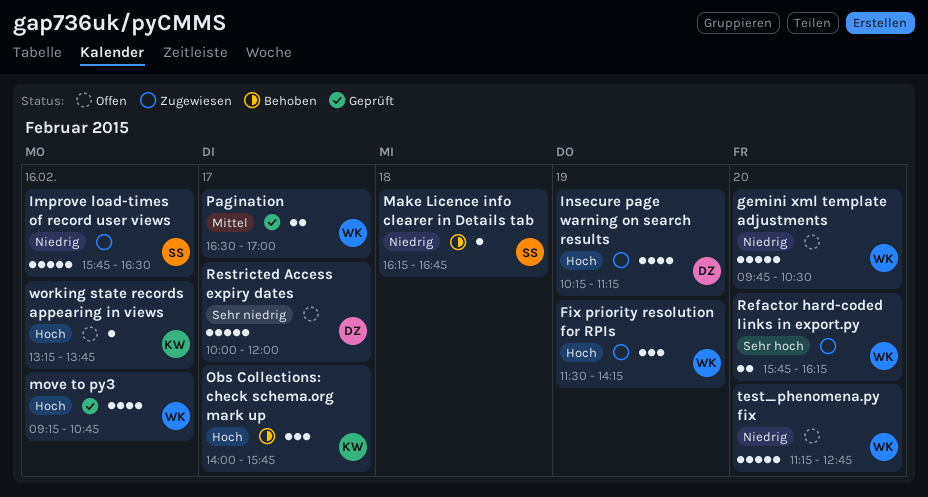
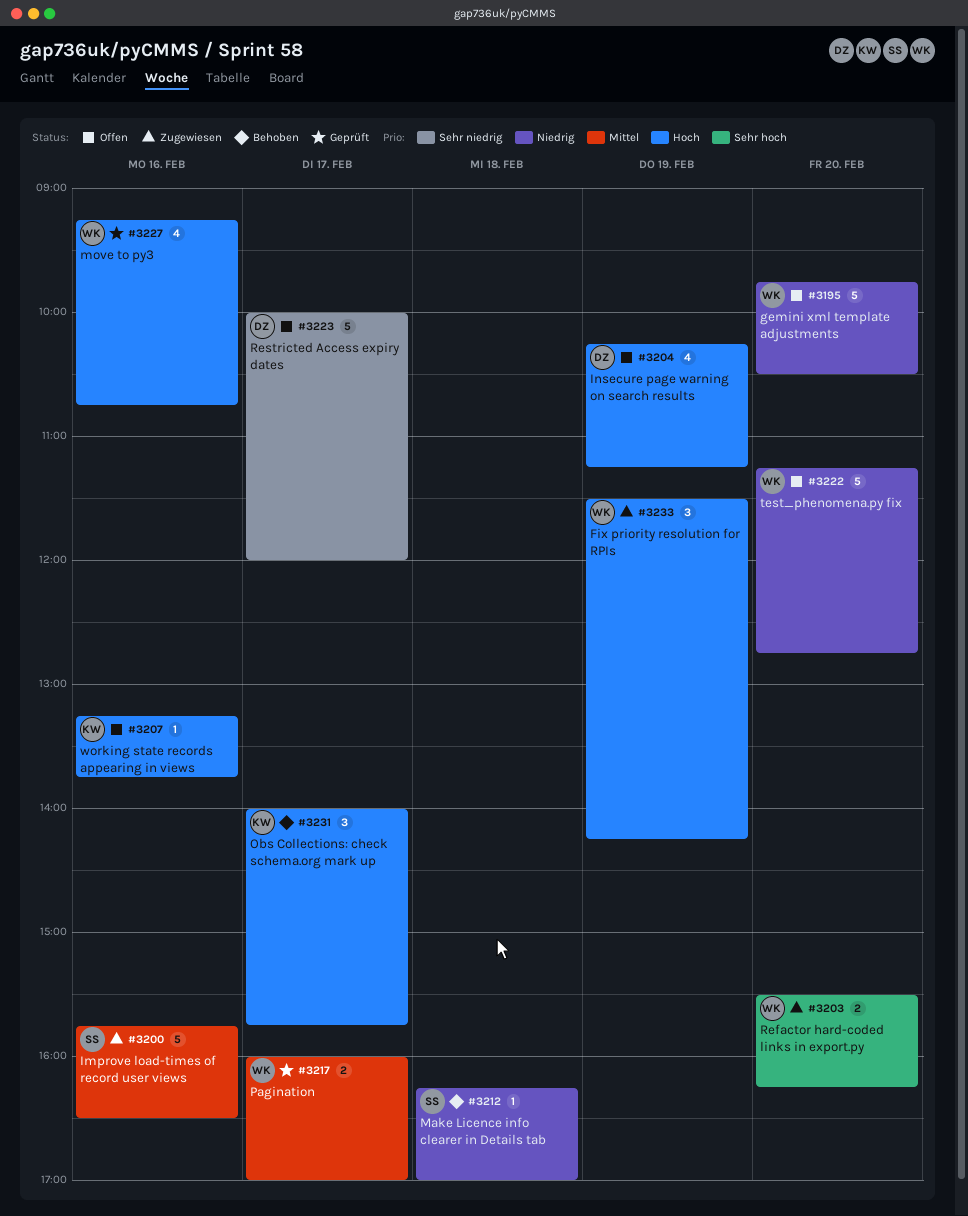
Improve load-times of record user views, priority: Niedrig -> Mittel
Insecure page warning on search results, status: Zugewiesen -> Offen
Make Licence info clearer in Details tab, ends: 16:45 -> 17:00
Pagination, begins: 16:30 -> 16:00
Refactor hard-coded links in export.py, begins: 15:45 -> 15:30

